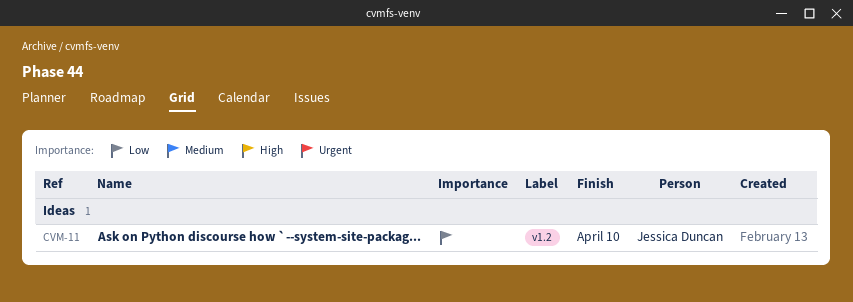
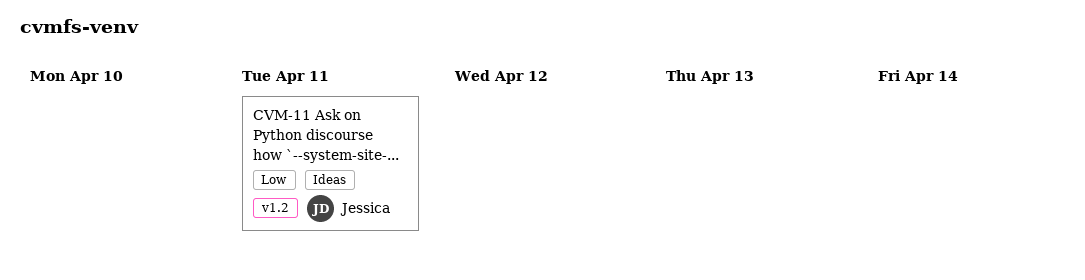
CVM-11, due: Apr 10 -> Apr 11

